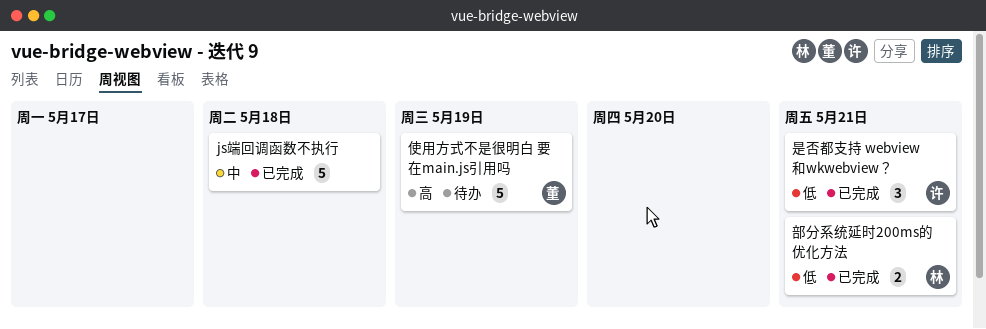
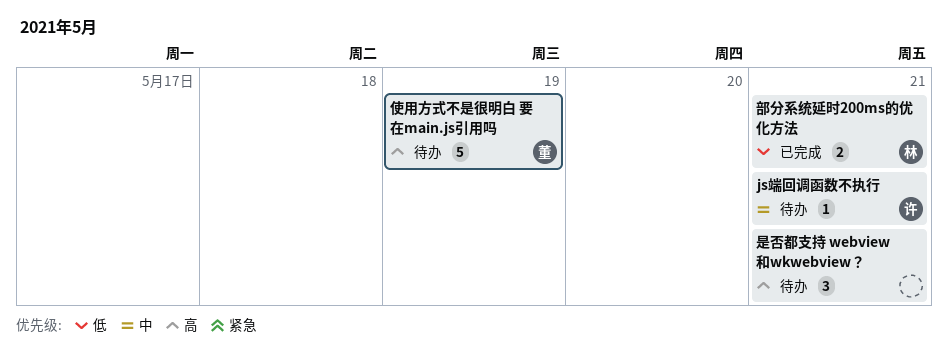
js端回调函数不执行, status: 已完成 -> 待办
js端回调函数不执行, owner: none -> 许
js端回调函数不执行, estimate: 5 -> 1
js端回调函数不执行, due: May 18 -> May 21
是否都支持 webview 和wkwebview？, status: 已完成 -> 待办
是否都支持 webview 和wkwebview？, owner: 许 -> none
是否都支持 webview 和wkwebview？, priority: 低 -> 高

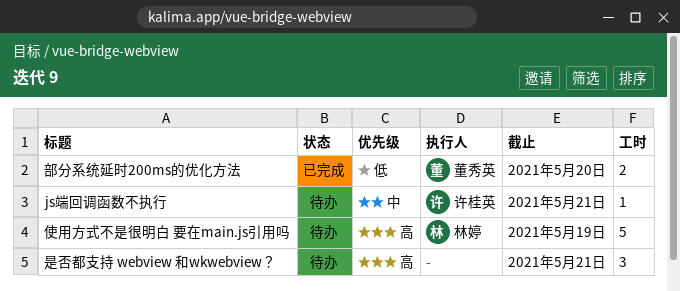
使用方式不是很明白 要在main.js引用吗, owner: 董秀英 -> 林婷
部分系统延时200ms的优化方法, owner: 林婷 -> 董秀英
部分系统延时200ms的优化方法, due: May 21 -> May 20

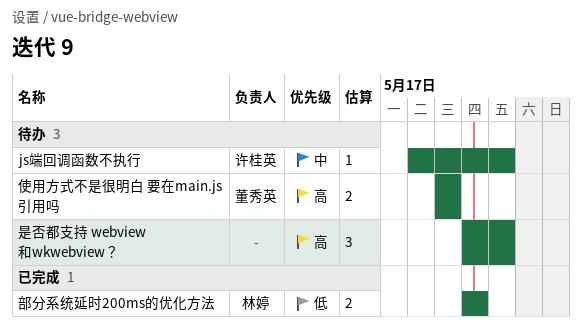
使用方式不是很明白 要在main.js引用吗, owner: 林婷 -> 董秀英
使用方式不是很明白 要在main.js引用吗, estimate: 5 -> 2
部分系统延时200ms的优化方法, owner: 董秀英 -> 林婷

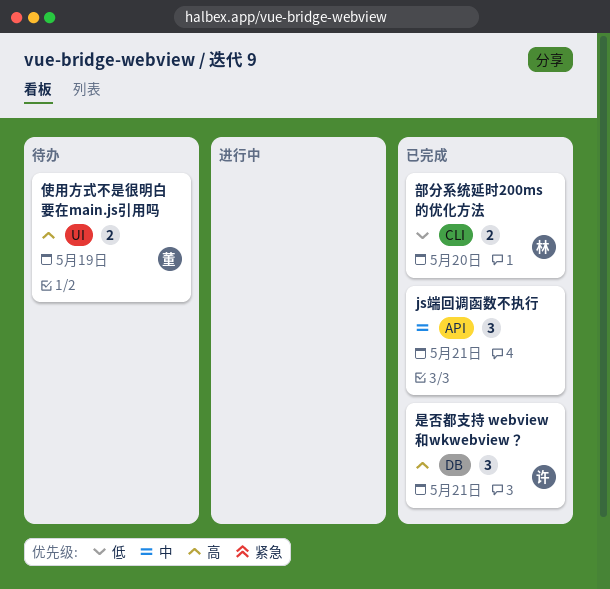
js端回调函数不执行, status: 待办 -> 已完成
js端回调函数不执行, owner: 许桂英 -> none
js端回调函数不执行, estimate: 1 -> 3
是否都支持 webview 和wkwebview？, status: 待办 -> 已完成
是否都支持 webview 和wkwebview？, owner: none -> 许桂英

